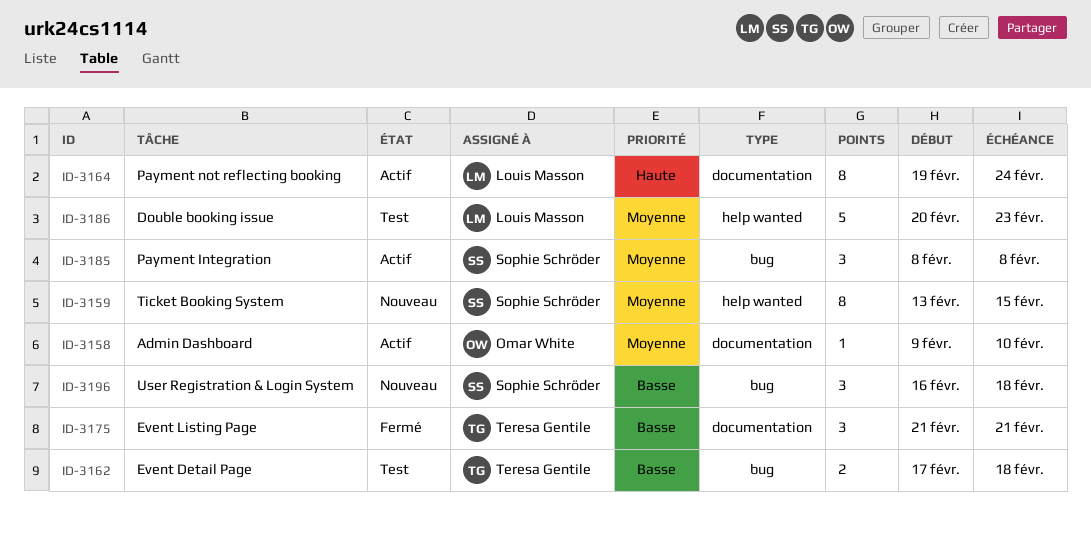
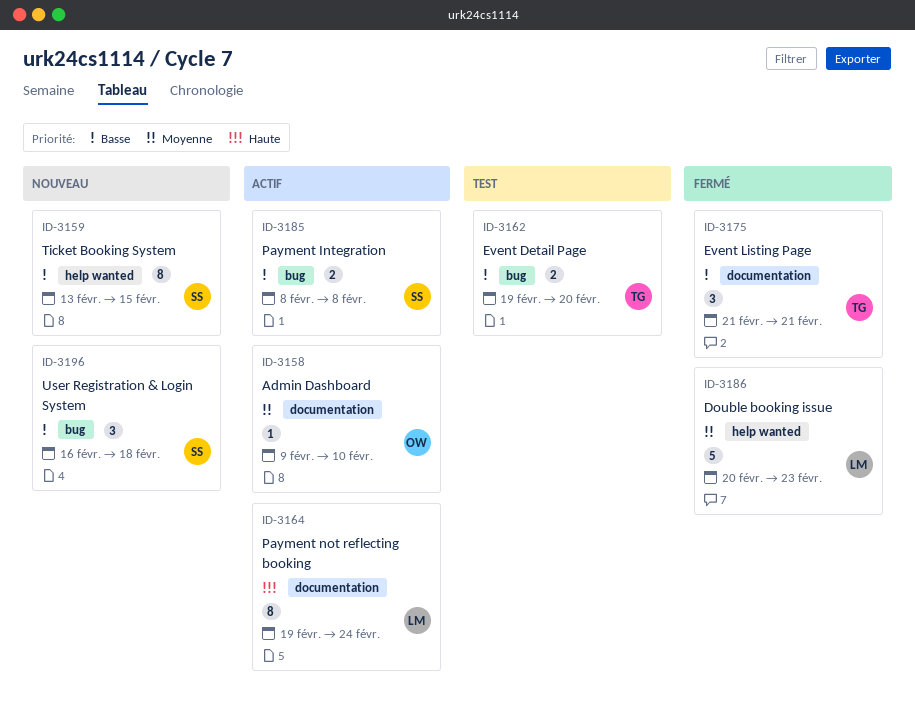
ID-3159, priority: Moyenne -> Basse
ID-3162, start: Feb 17 -> Feb 19
ID-3162, due: Feb 18 -> Feb 20
ID-3185, priority: Moyenne -> Basse
ID-3185, estimate: 3 -> 2
ID-3186, status: Test -> Fermé

